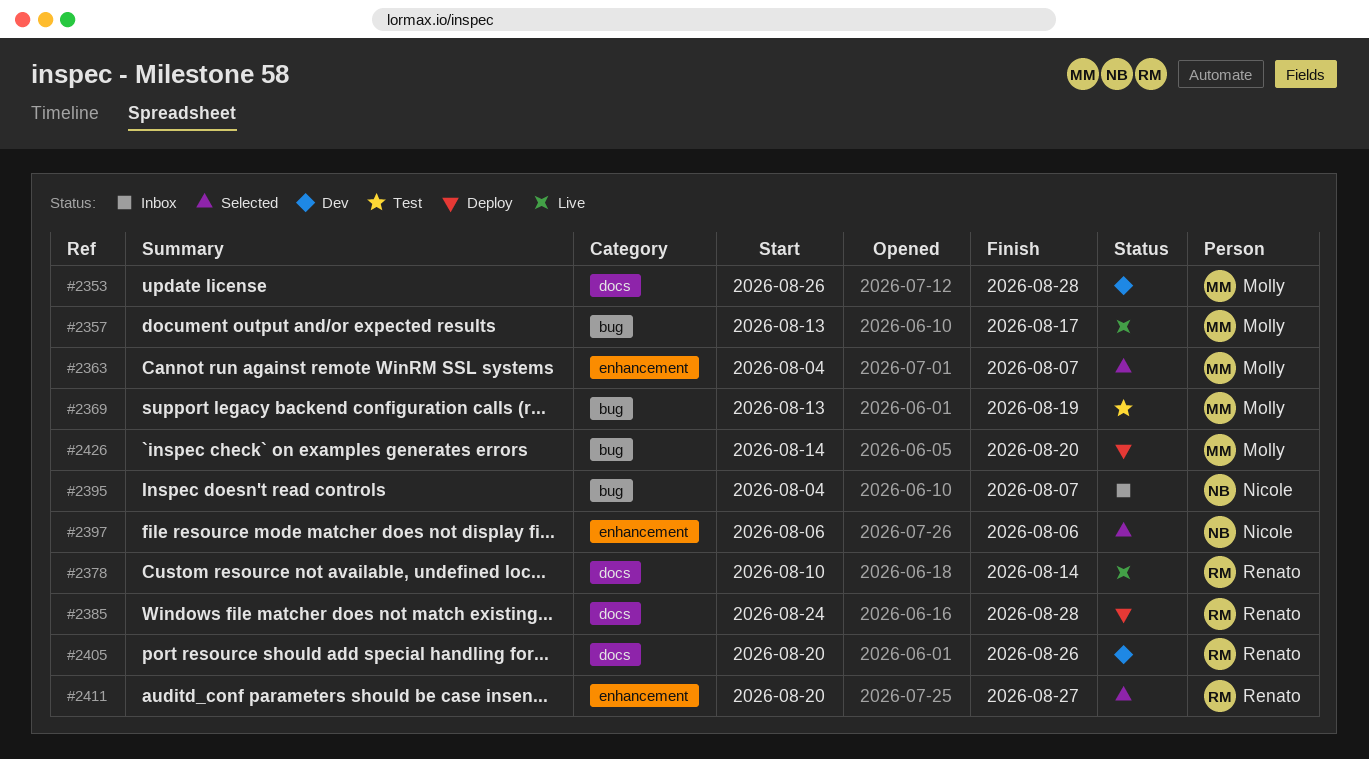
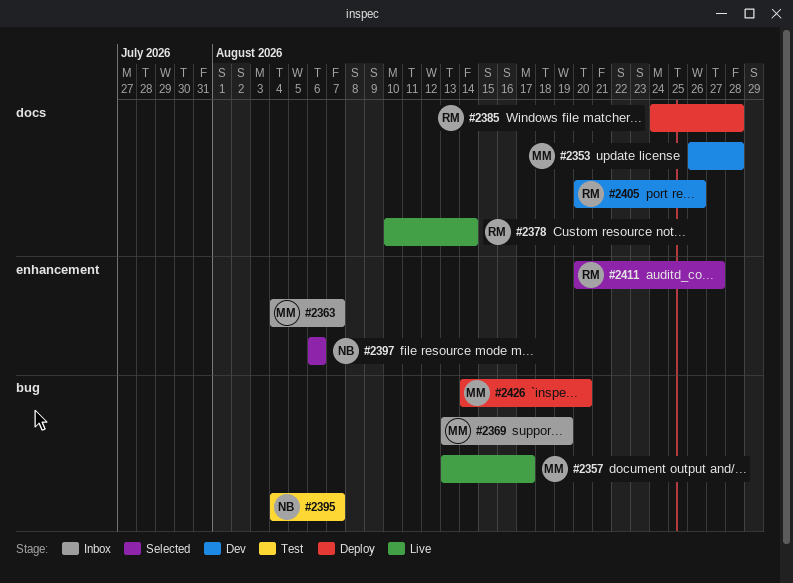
#2363, status: Selected -> Inbox
#2369, status: Test -> Inbox
#2395, status: Inbox -> Test

